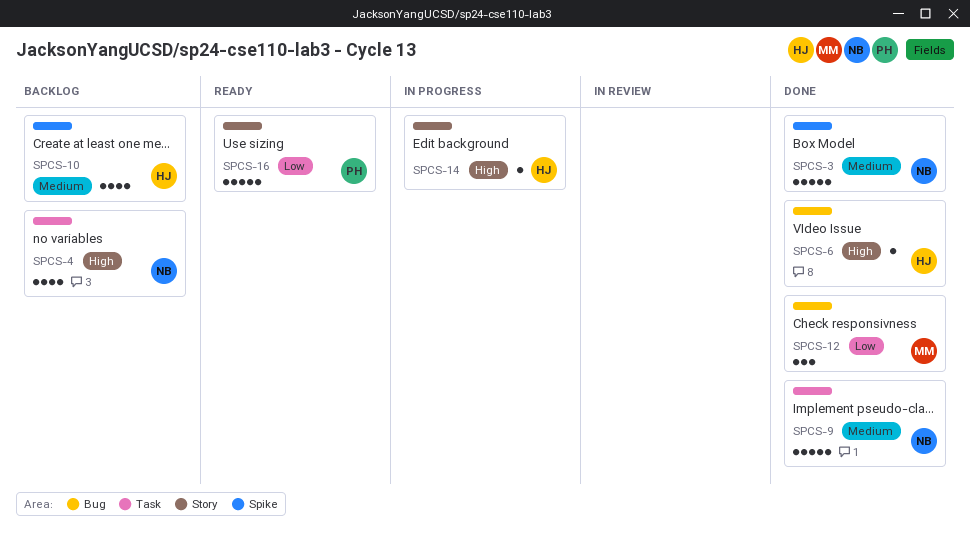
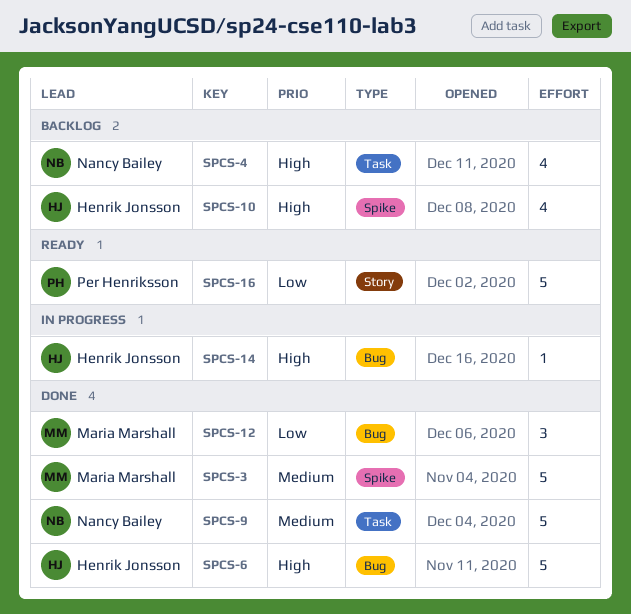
SPCS-3, owner: Nancy Bailey -> Maria Marshall
SPCS-6, estimate: 1 -> 5
SPCS-10, priority: Medium -> High
SPCS-14, label: Story -> Bug

